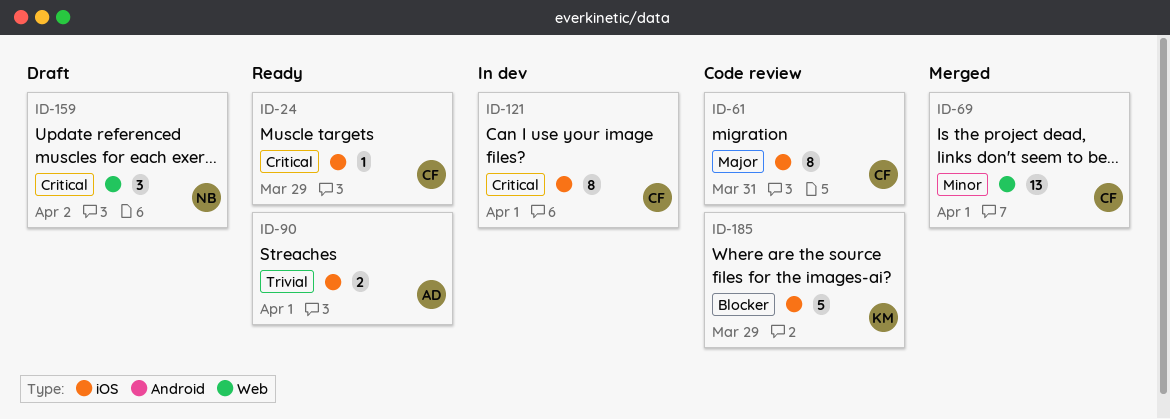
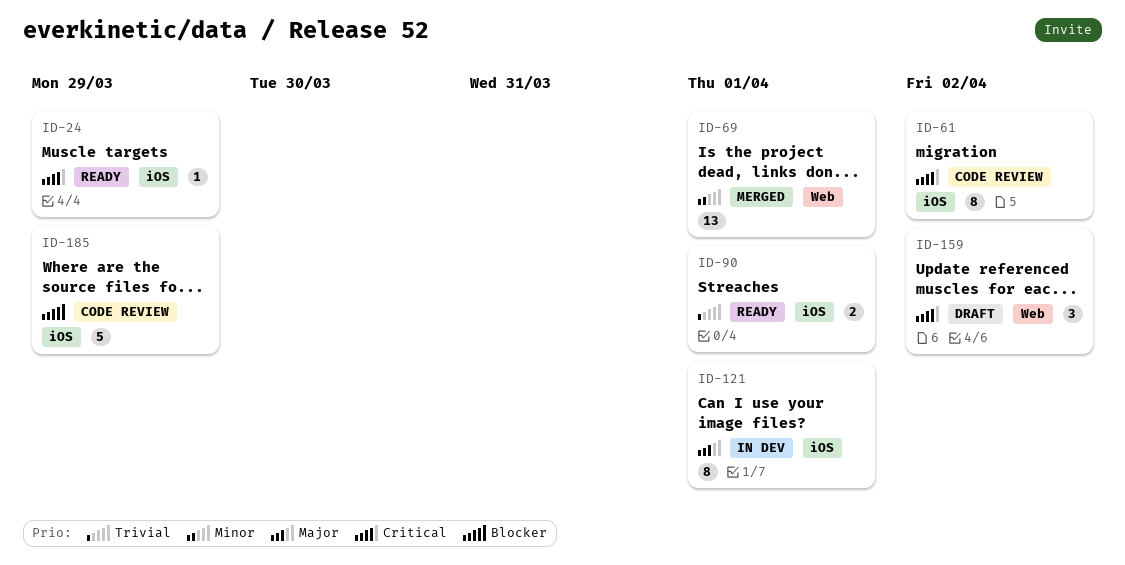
ID-61, priority: Major -> Critical
ID-61, due: Mar 31 -> Apr 2
ID-121, priority: Critical -> Major

